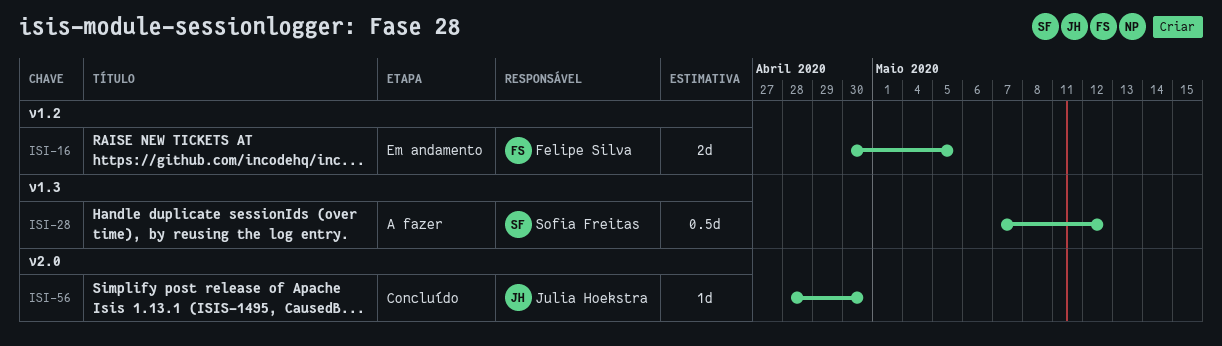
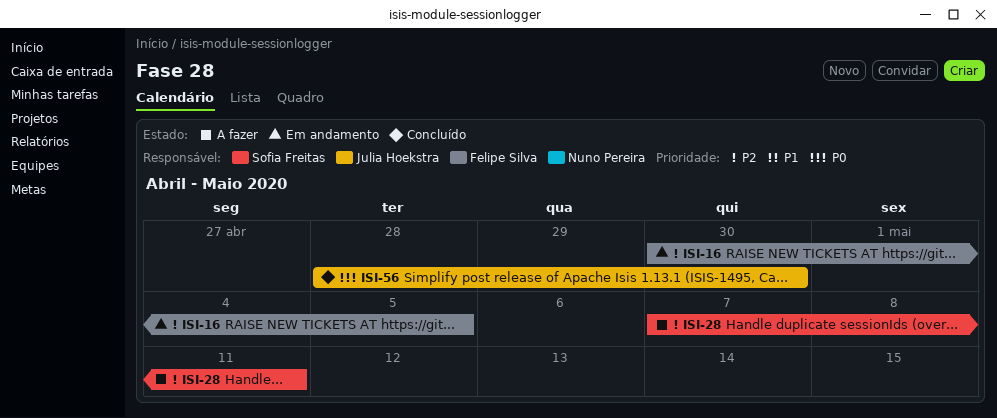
ISI-28, due: May 12 -> May 11

